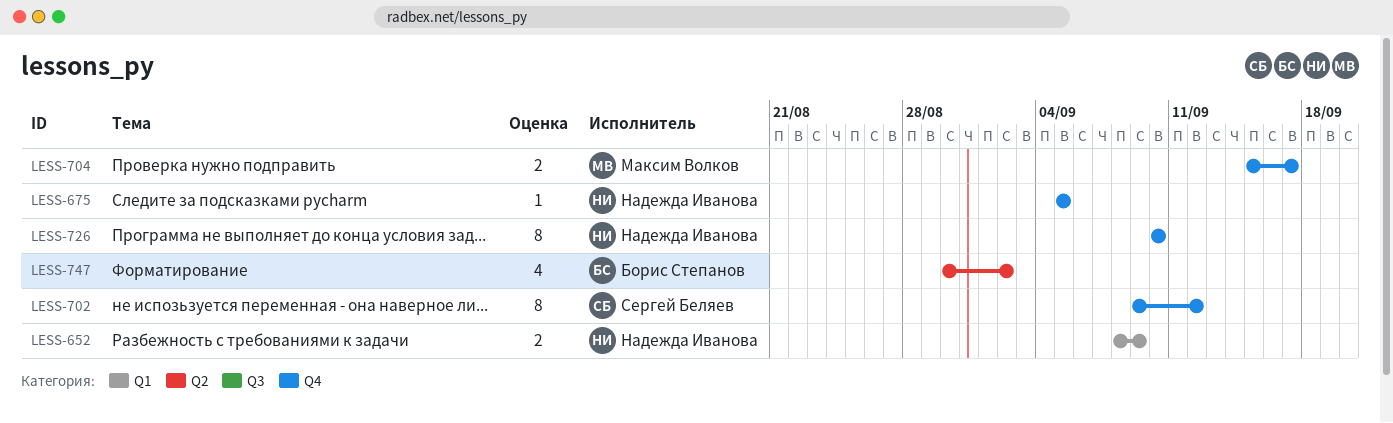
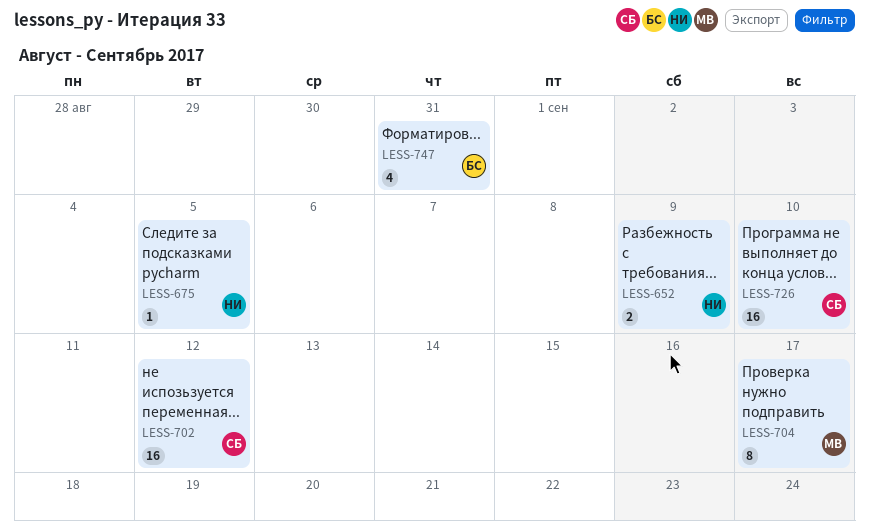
LESS-702, estimate: 8 -> 16
LESS-704, estimate: 2 -> 8
LESS-726, owner: Надежда Иванова -> Сергей Беляев
LESS-726, estimate: 8 -> 16
LESS-747, due: Sep 2 -> Aug 31

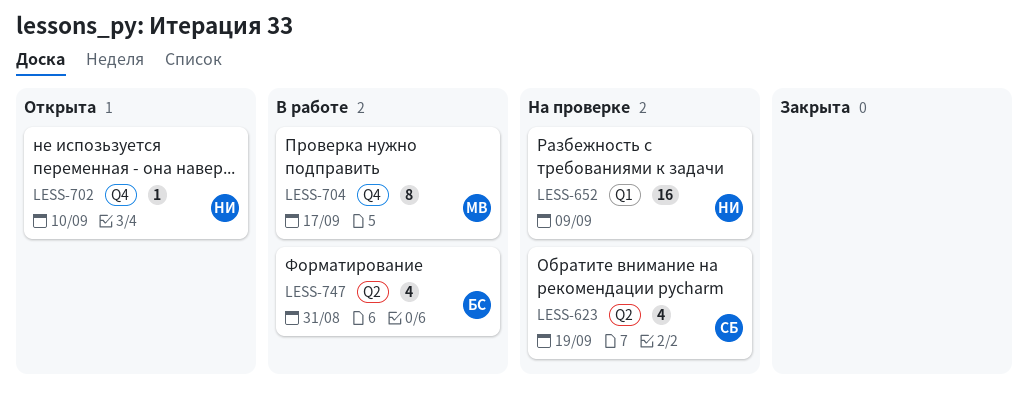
LESS-623: none -> present
LESS-652, estimate: 2 -> 16
LESS-675: present -> none
LESS-702, owner: СБ -> НИ
LESS-702, estimate: 16 -> 1
LESS-702, due: Sep 12 -> Sep 10
LESS-726: present -> none

